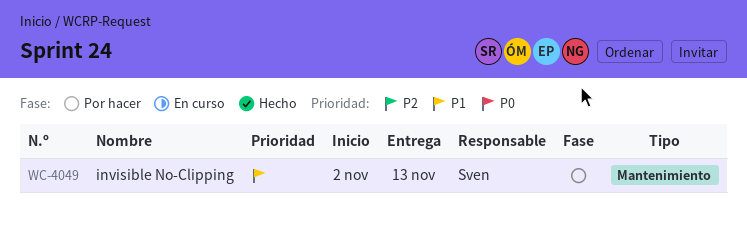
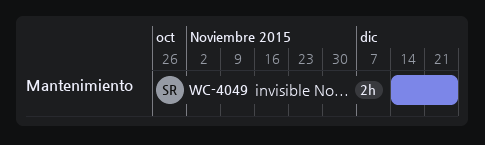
WC-4049, start: Nov 2 -> Dec 14
WC-4049, due: Nov 13 -> Dec 25

